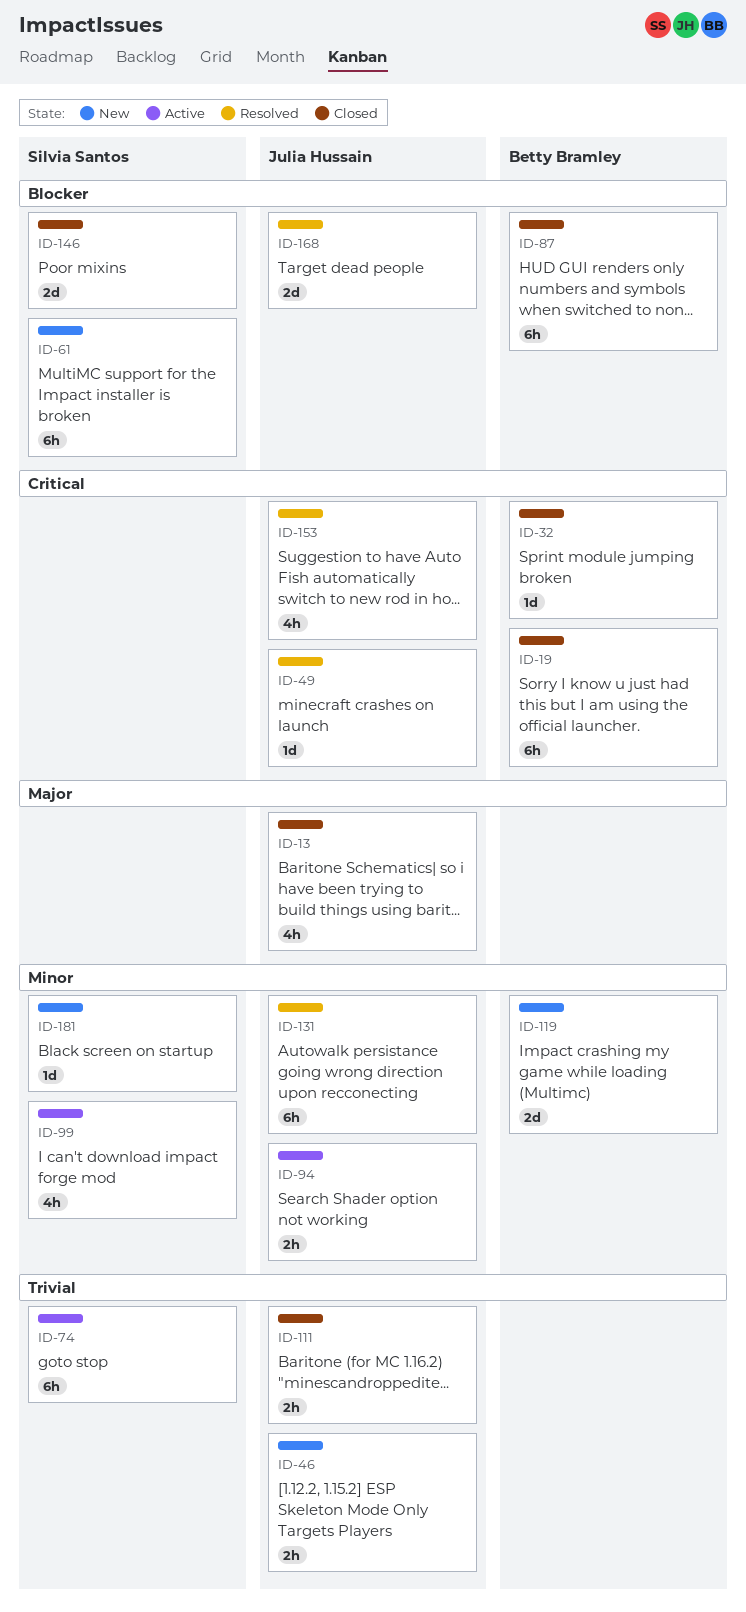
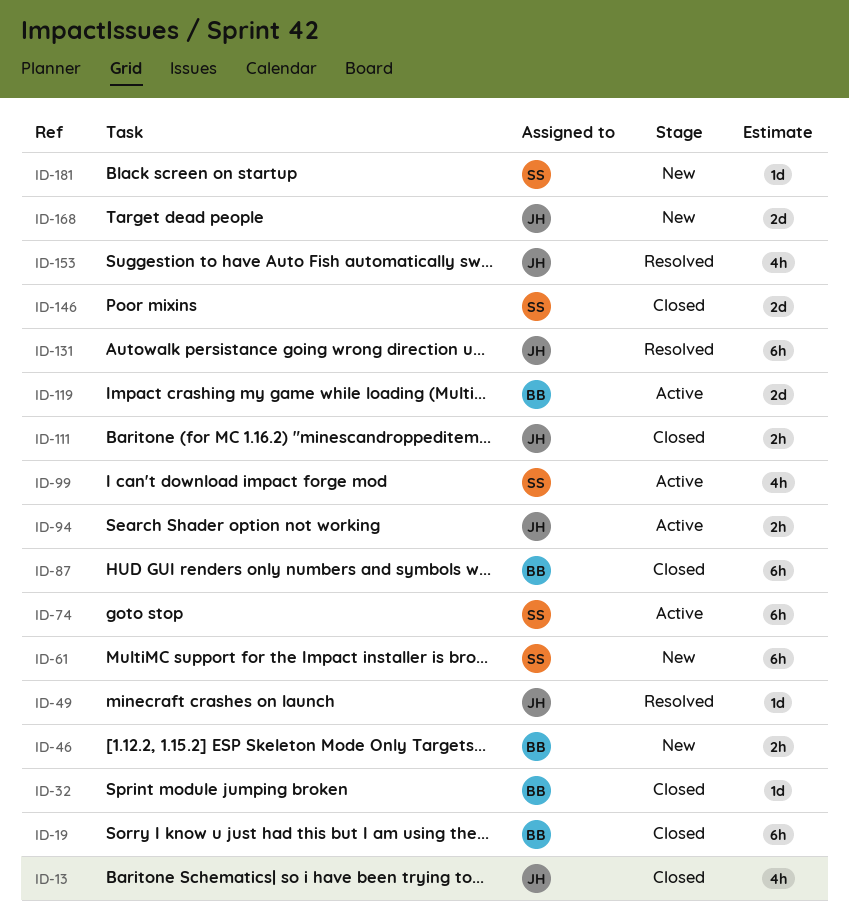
ID-46, owner: Julia Hussain -> Betty Bramley
ID-119, status: New -> Active
ID-168, status: Resolved -> New

